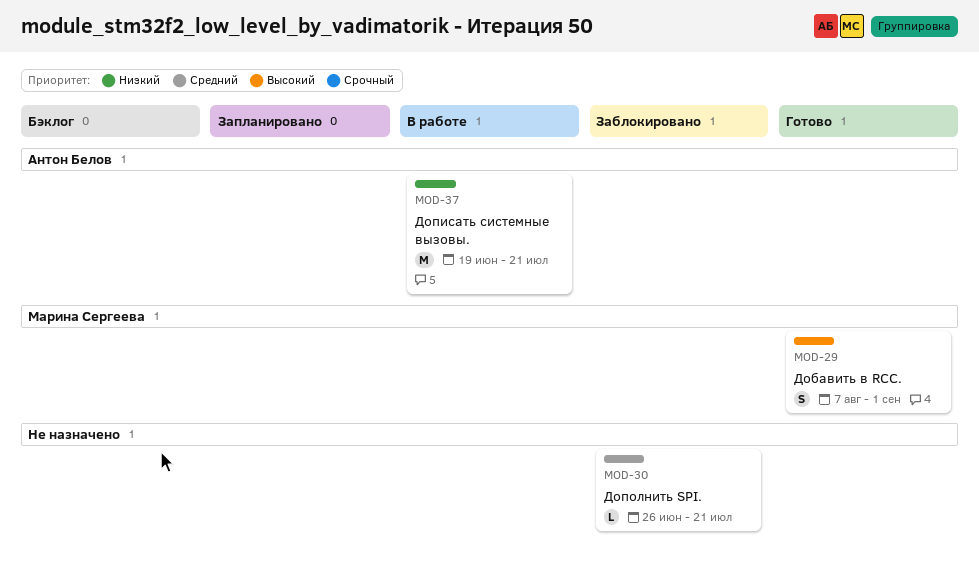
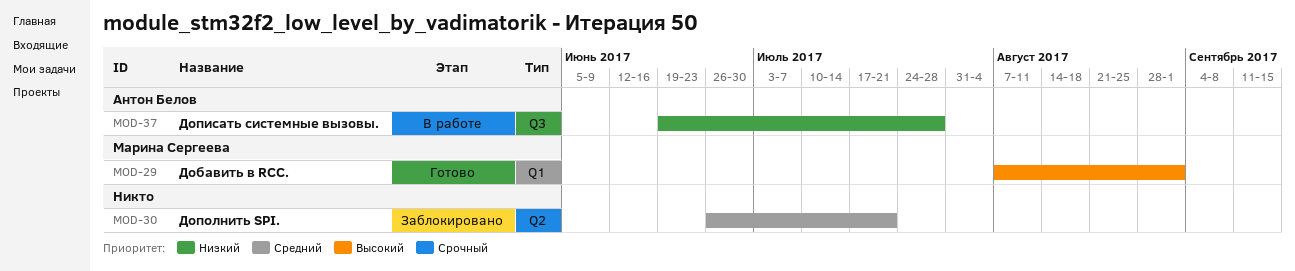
MOD-37, due: Jul 21 -> Jul 28

